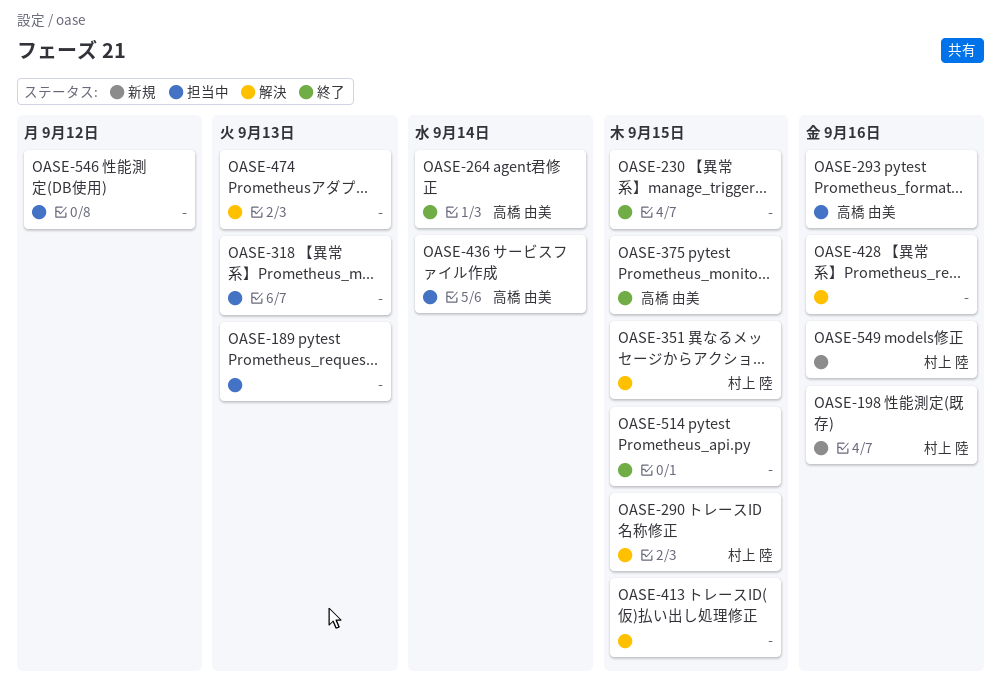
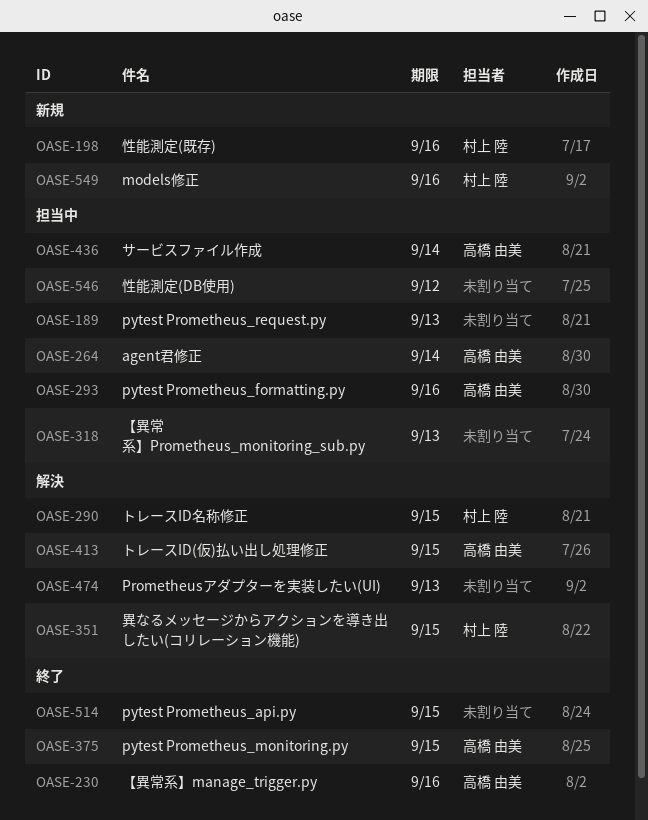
OASE-230, owner: none -> 高橋 由美
OASE-230, due: Sep 15 -> Sep 16
OASE-264, status: 終了 -> 担当中
OASE-413, owner: none -> 高橋 由美
OASE-428: present -> none

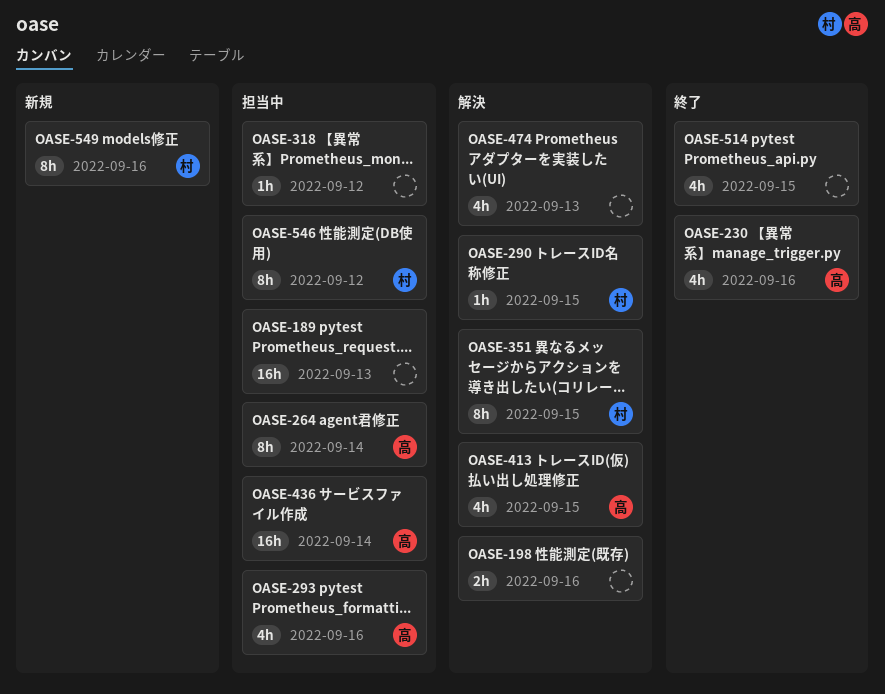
OASE-198, status: 新規 -> 解決
OASE-198, owner: 村上 陸 -> none
OASE-318, due: Sep 13 -> Sep 12
OASE-375: present -> none
OASE-546, owner: none -> 村上 陸

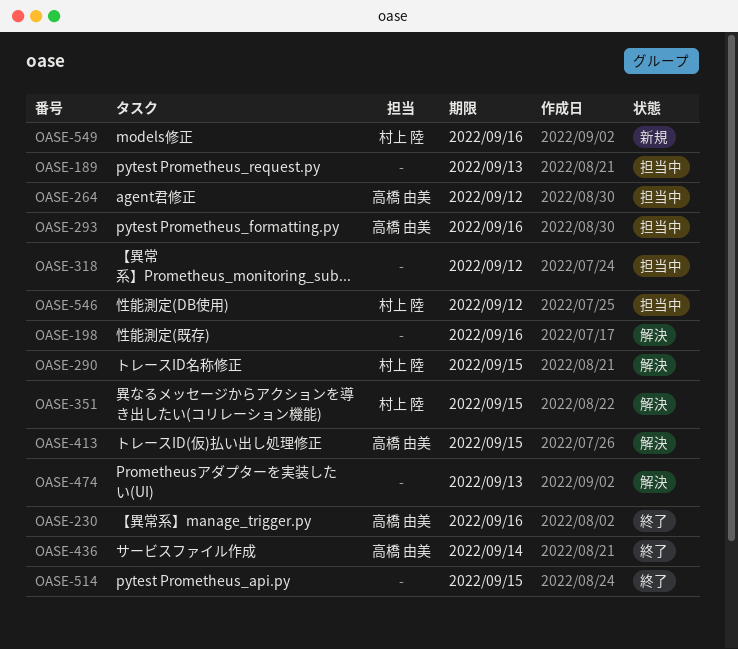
OASE-264, due: Sep 14 -> Sep 12
OASE-436, status: 担当中 -> 終了

